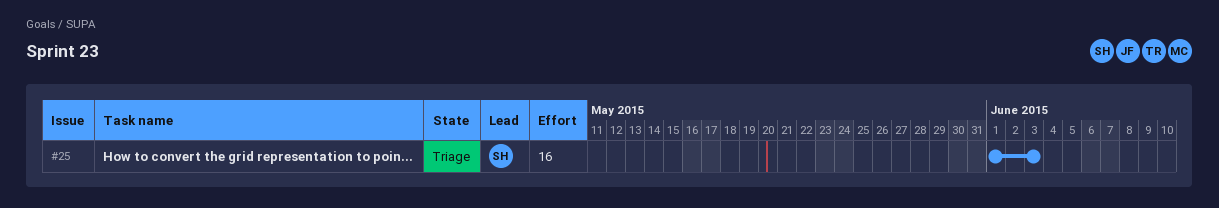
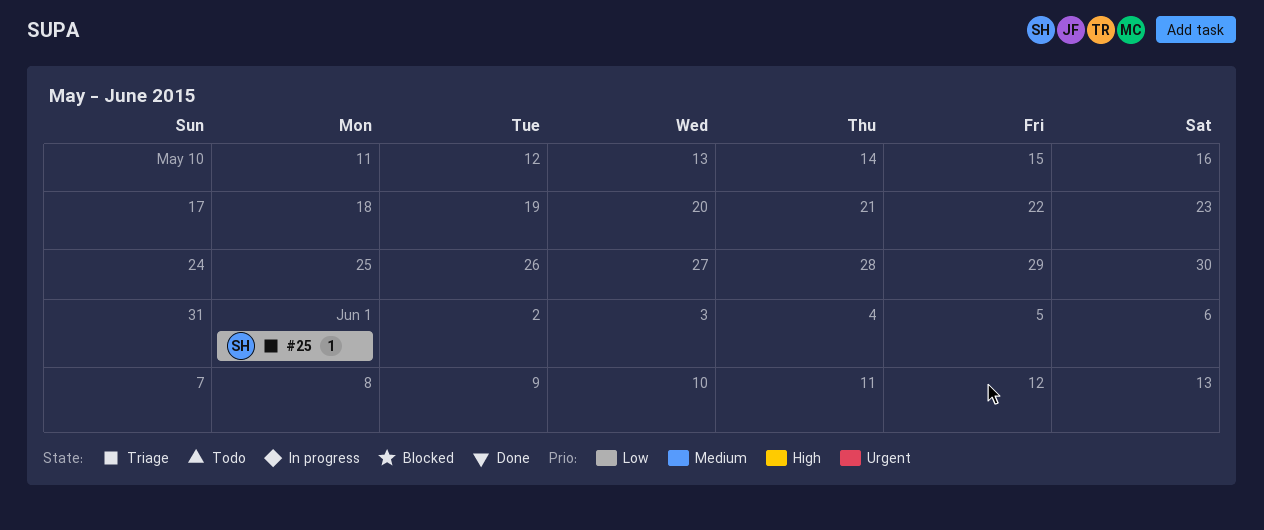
#25, estimate: 16 -> 1
#25, due: Jun 3 -> Jun 1

